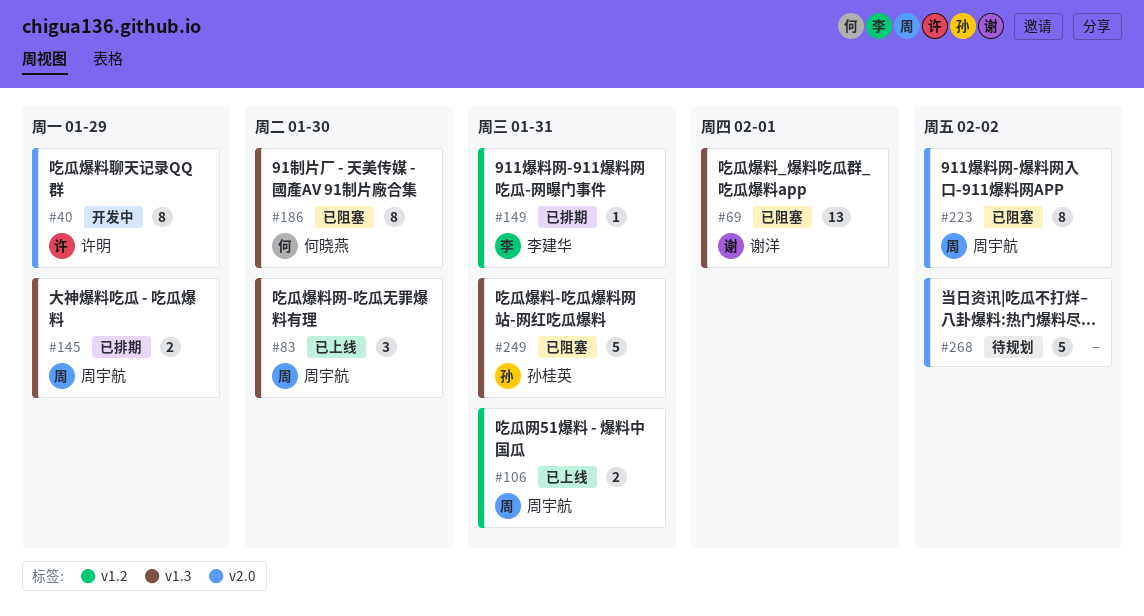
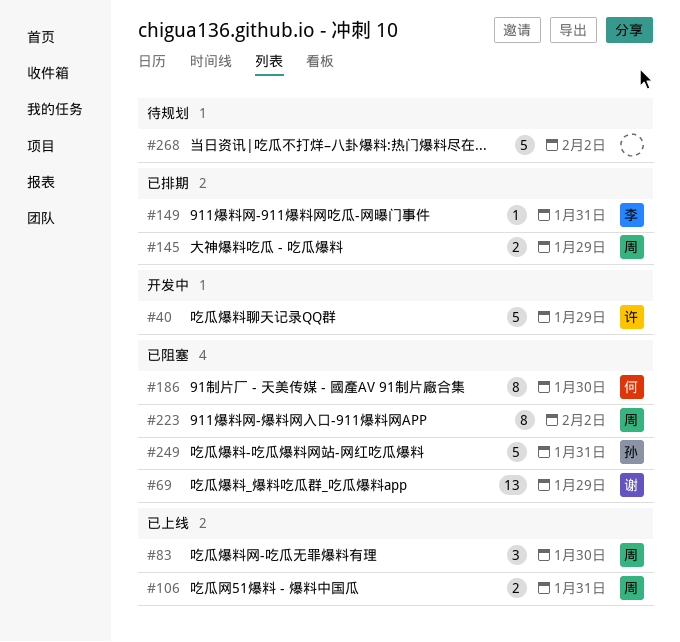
#40, estimate: 8 -> 5
#69, due: Feb 1 -> Jan 29

